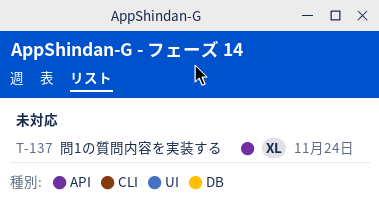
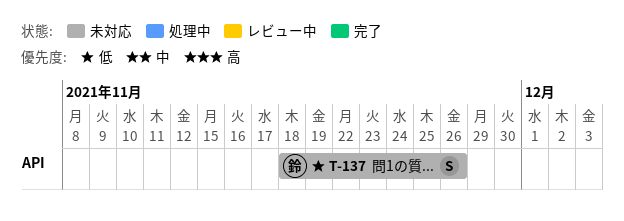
T-137, estimate: XL -> S
T-137, due: Nov 24 -> Nov 26

